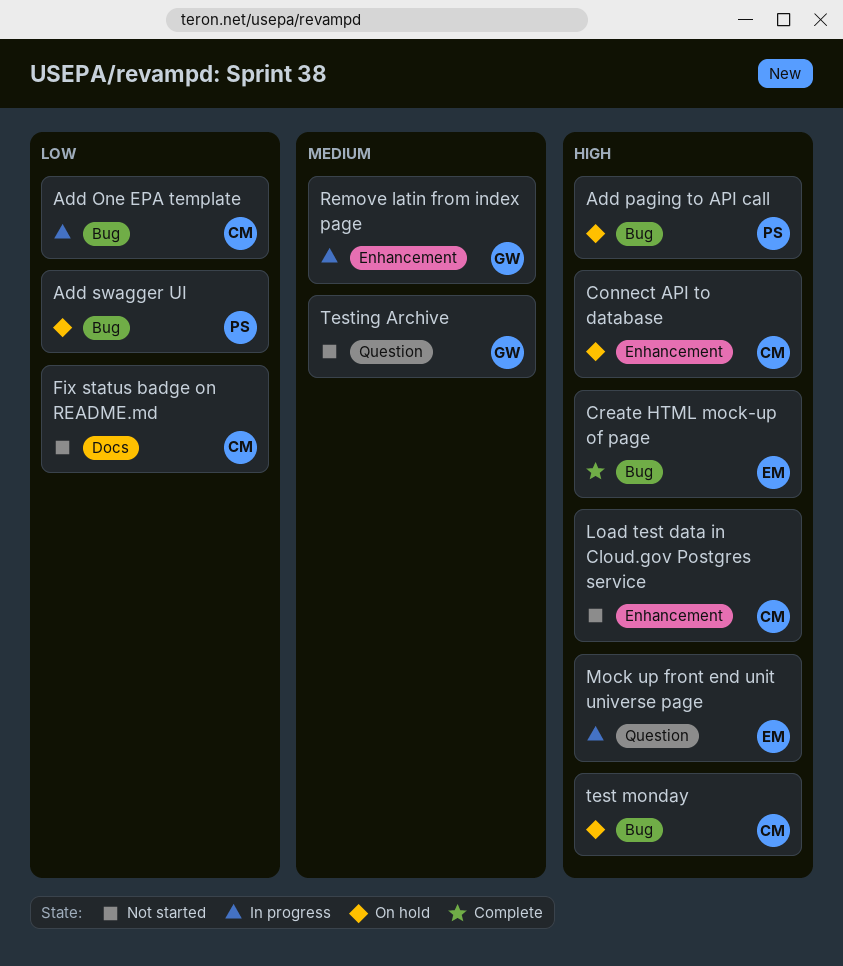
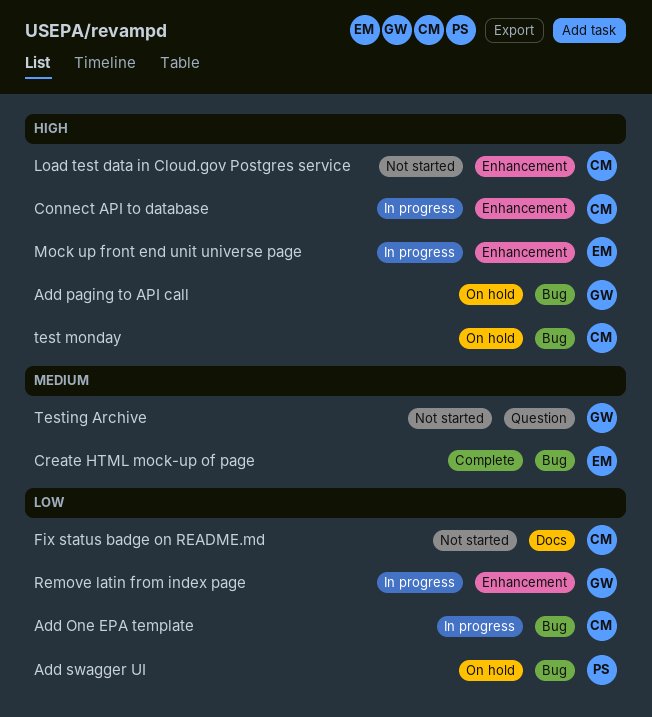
Add paging to API call, owner: PS -> GW
Connect API to database, status: On hold -> In progress
Create HTML mock-up of page, priority: High -> Medium
Mock up front end unit universe page, label: Question -> Enhancement
Remove latin from index page, priority: Medium -> Low

